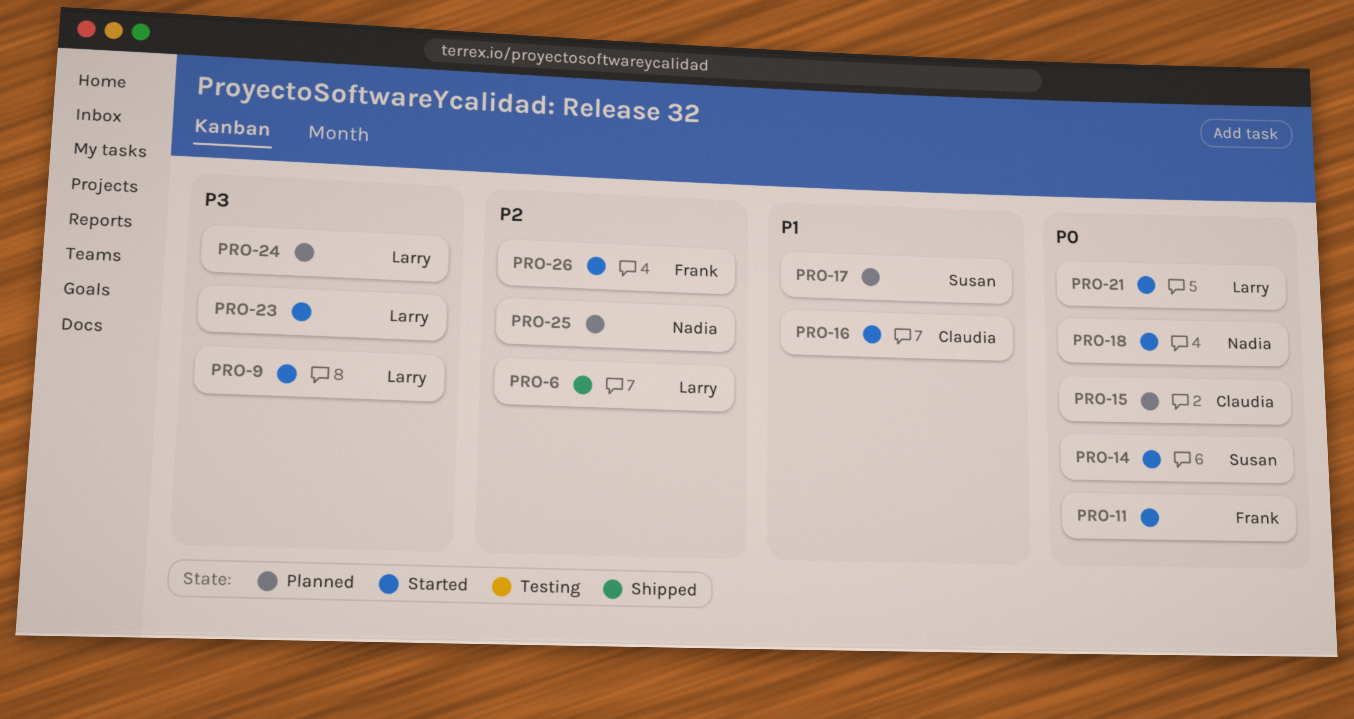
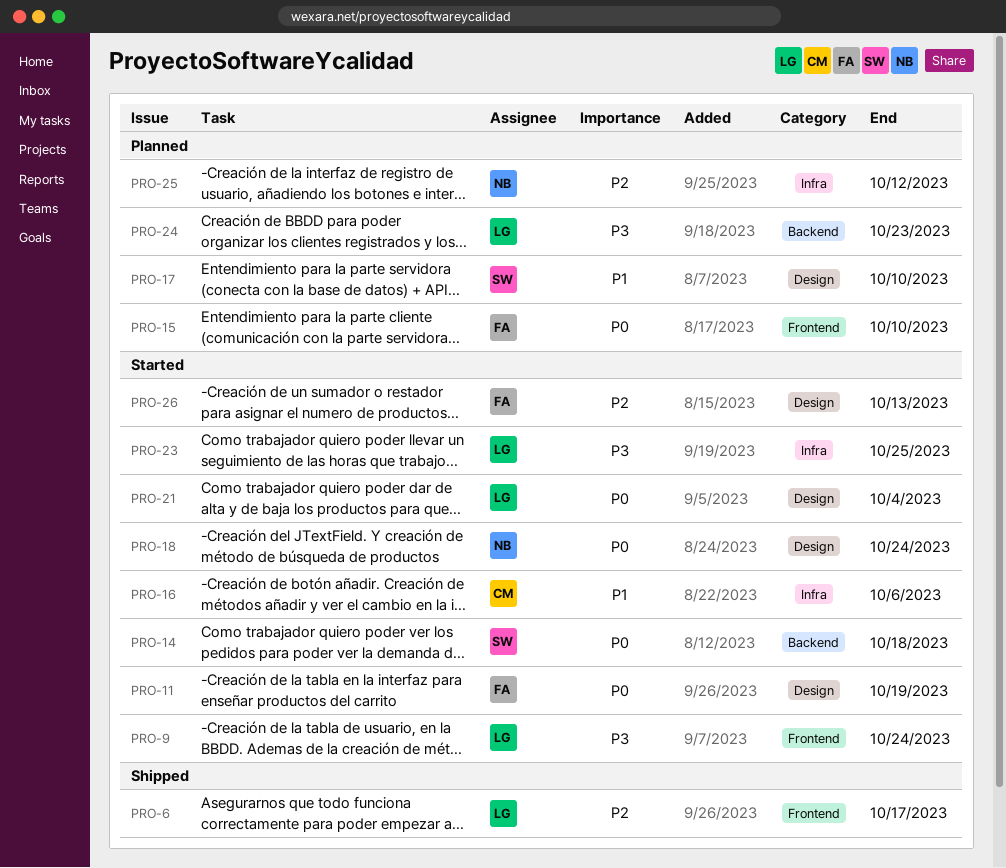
PRO-15, owner: Claudia -> Frank

